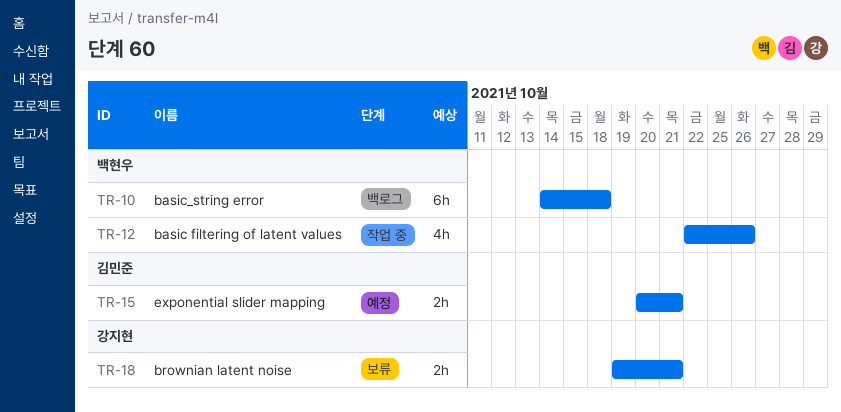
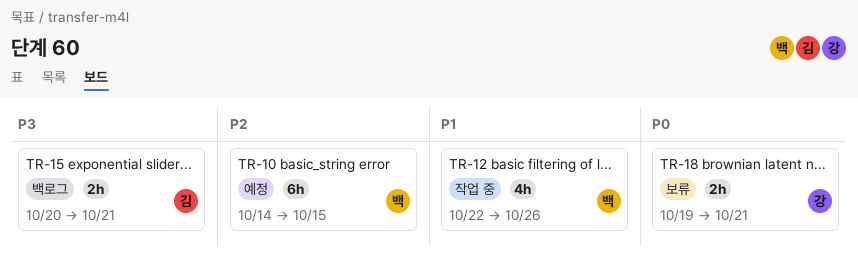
TR-10, status: 백로그 -> 예정
TR-10, due: Oct 18 -> Oct 15
TR-15, status: 예정 -> 백로그

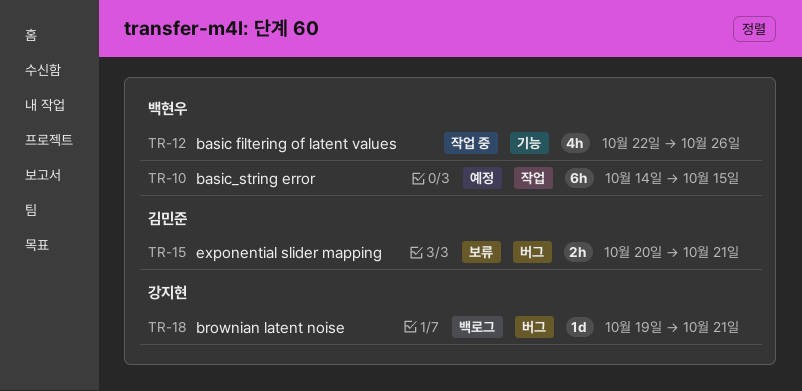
TR-15, status: 백로그 -> 보류
TR-18, status: 보류 -> 백로그
TR-18, estimate: 2h -> 1d

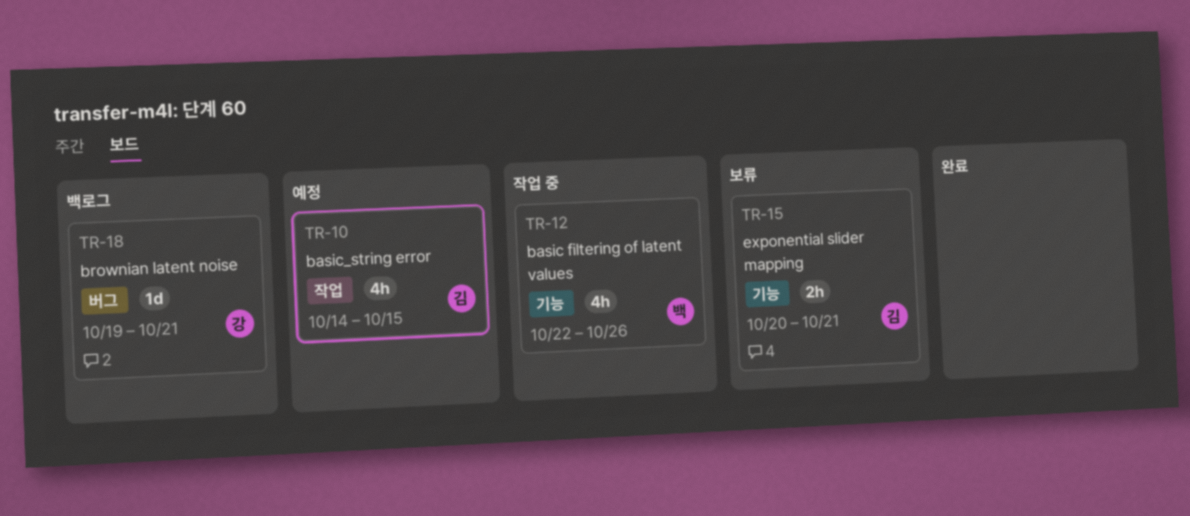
TR-10, owner: 백현우 -> 김민준
TR-10, estimate: 6h -> 4h
TR-15, label: 버그 -> 기능

